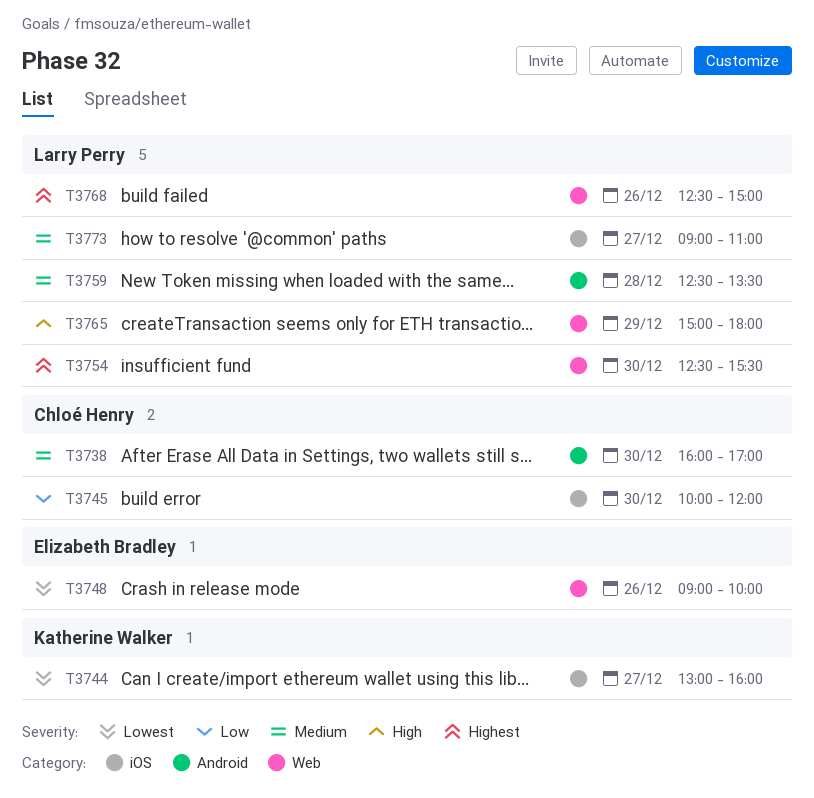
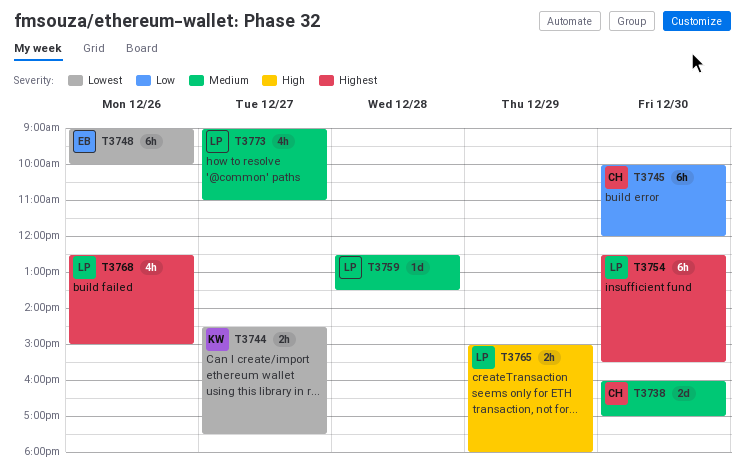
T3744, begins: 13:00 -> 14:30
T3744, ends: 16:00 -> 17:30

